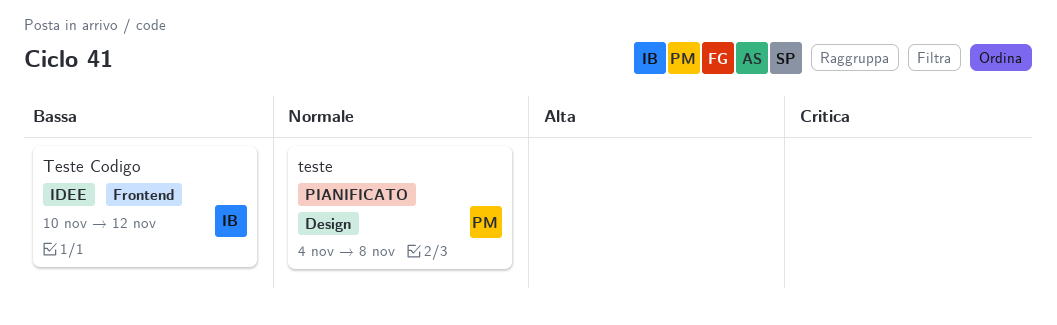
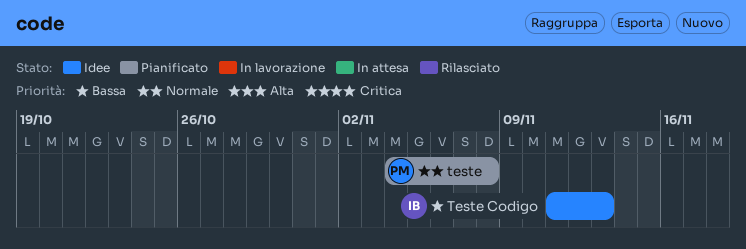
Teste Codigo, start: Nov 10 -> Nov 11
Teste Codigo, due: Nov 12 -> Nov 13

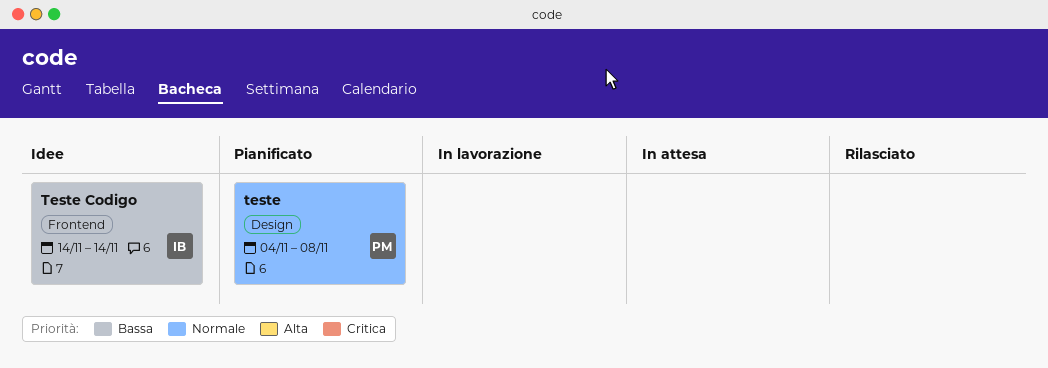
Teste Codigo, start: Nov 11 -> Nov 14
Teste Codigo, due: Nov 13 -> Nov 14

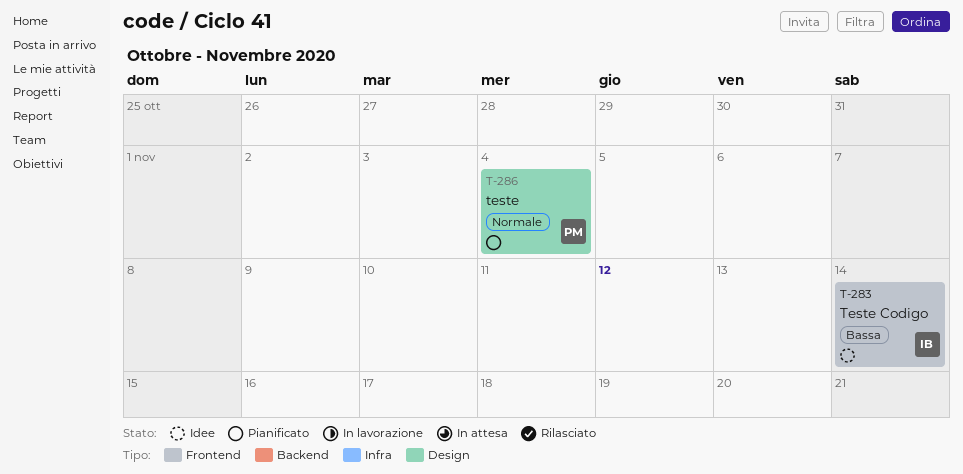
teste, due: Nov 8 -> Nov 4

